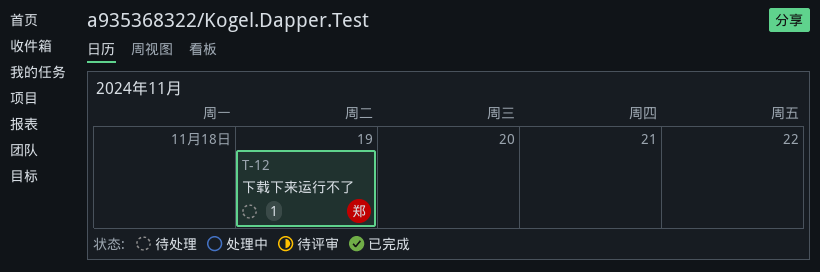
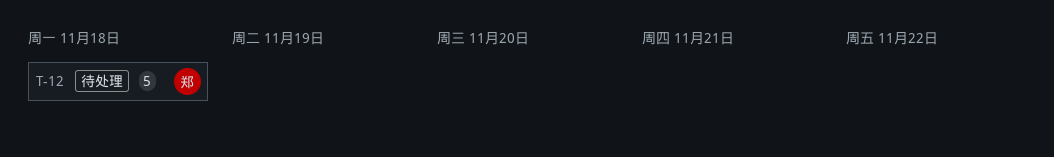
T-12, estimate: 1 -> 5
T-12, due: Nov 19 -> Nov 18

